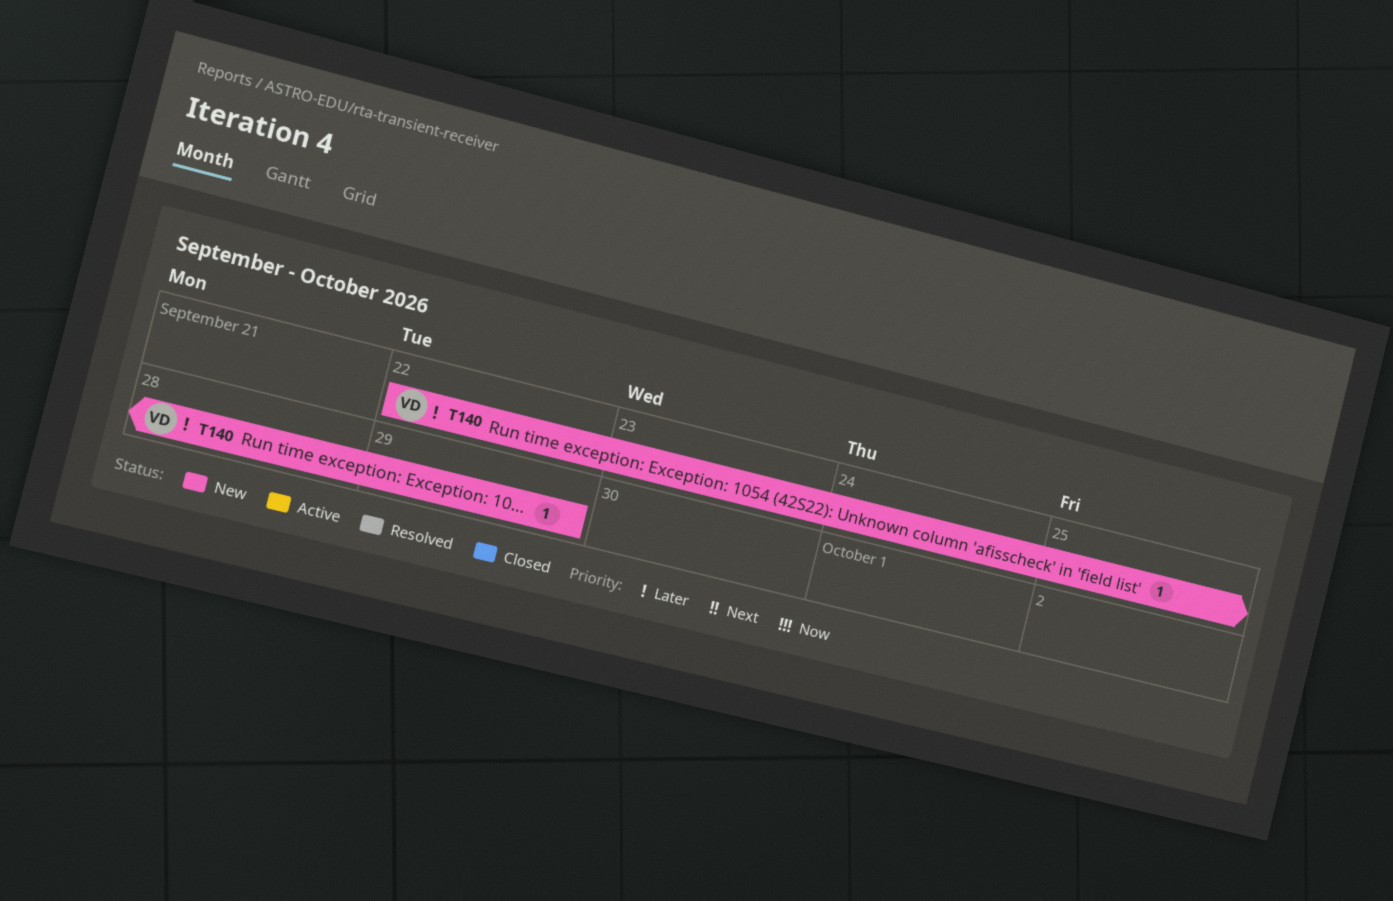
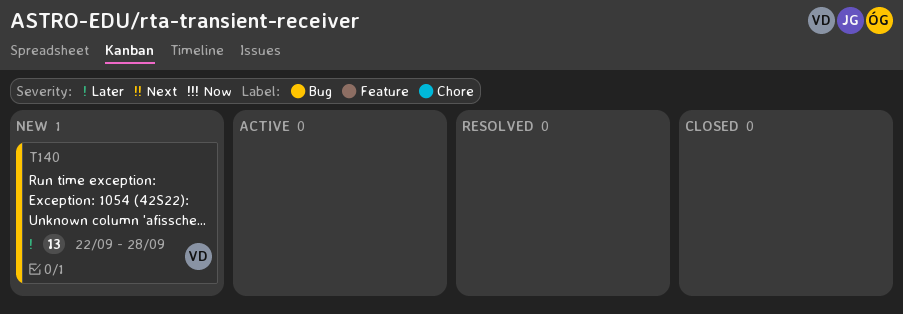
T140, estimate: 1 -> 13
T140, due: Sep 29 -> Sep 28

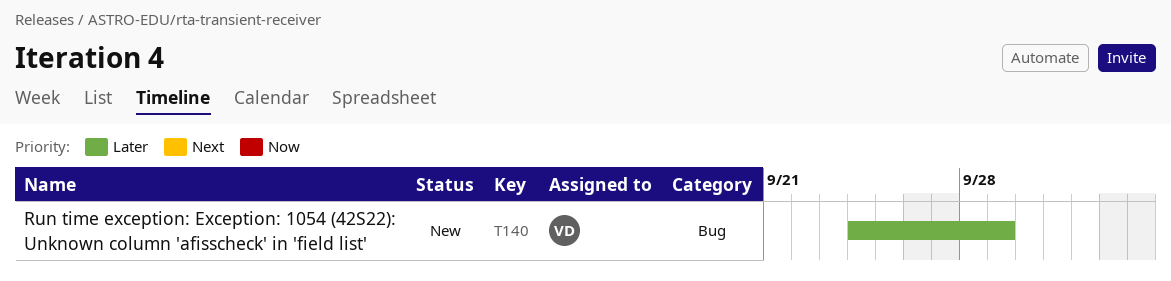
T140, start: Sep 22 -> Sep 24
T140, due: Sep 28 -> Sep 29

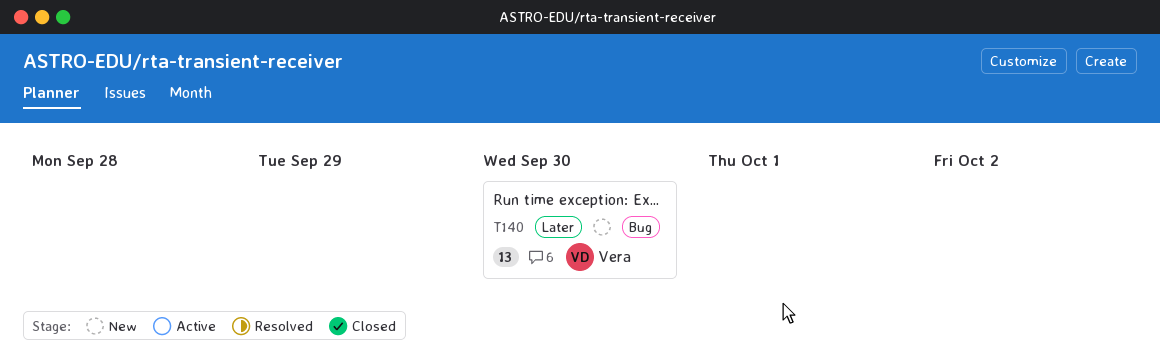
T140, due: Sep 29 -> Sep 30

